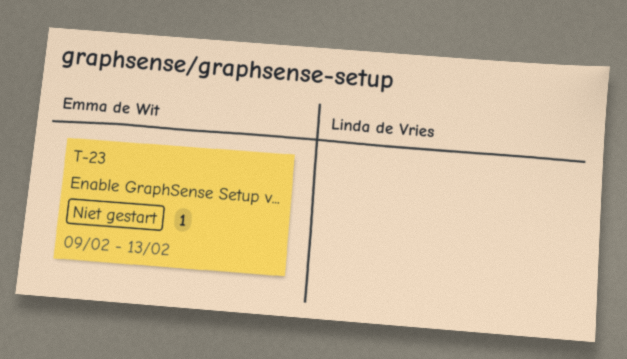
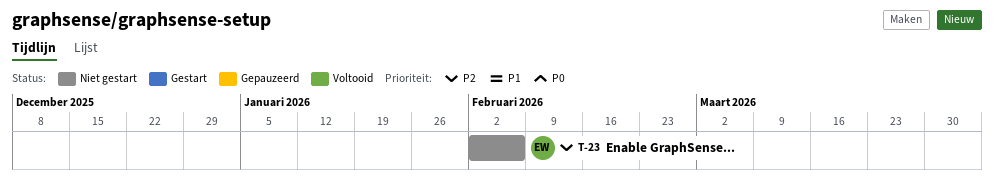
T-23, start: Feb 9 -> Feb 2
T-23, due: Feb 13 -> Feb 6

